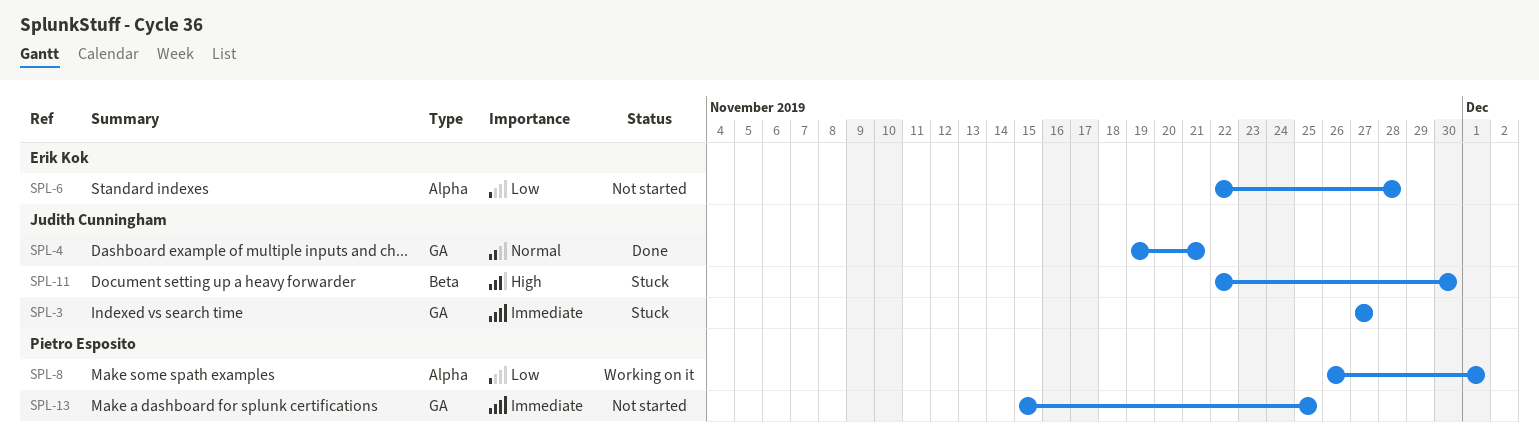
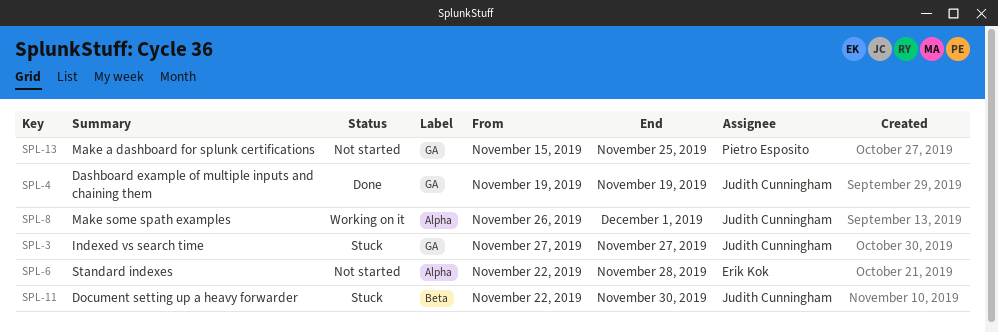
SPL-4, due: Nov 21 -> Nov 19
SPL-8, owner: Pietro Esposito -> Judith Cunningham

